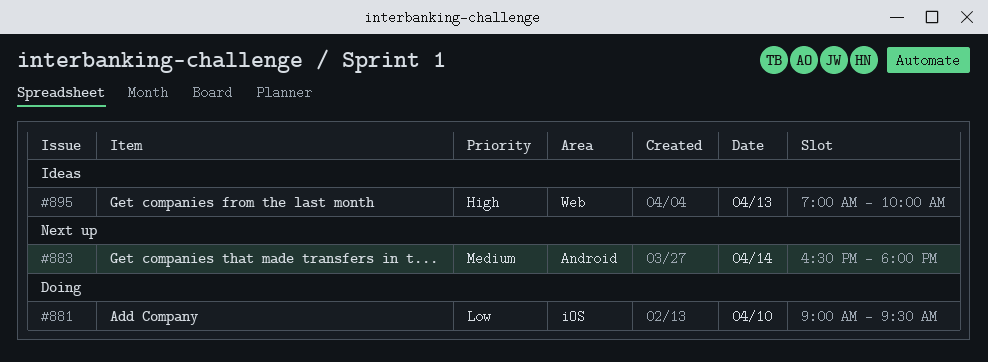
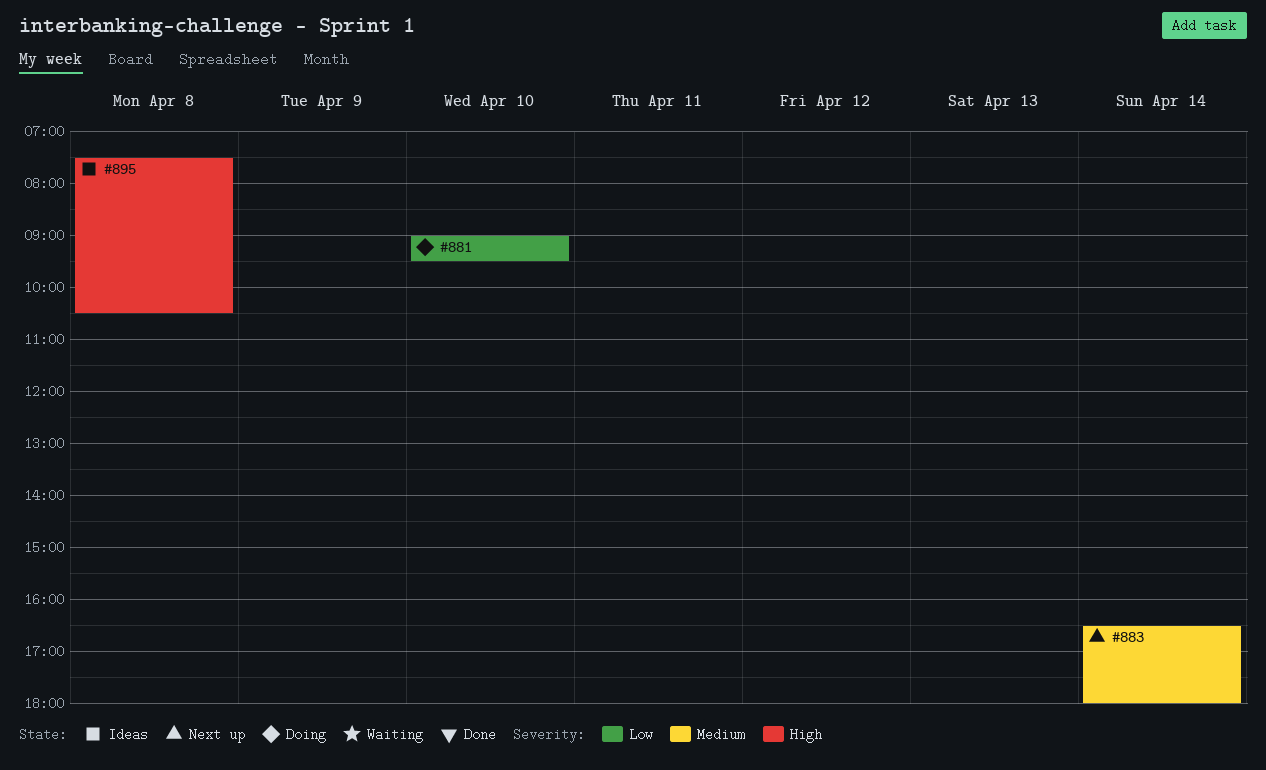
#895, day: Apr 13 -> Apr 8
#895, begins: 07:00 -> 07:30
#895, ends: 10:00 -> 10:30

